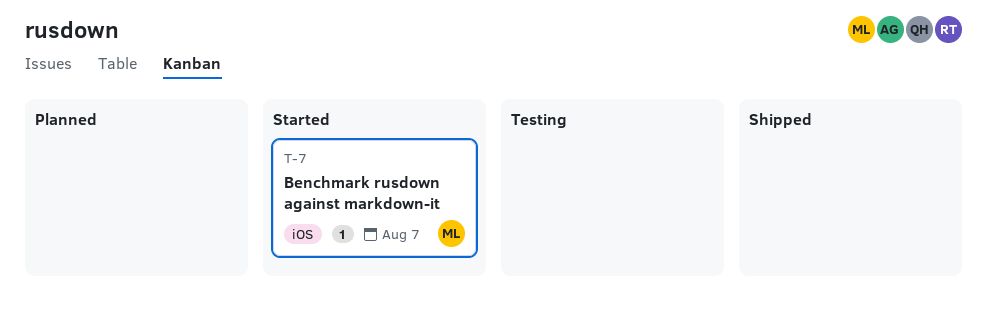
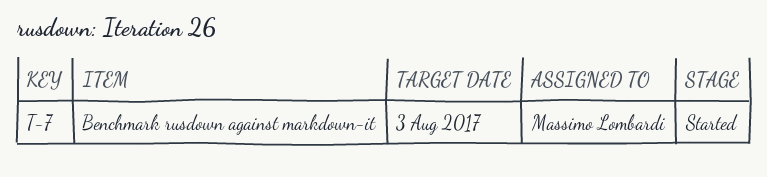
T-7, due: Aug 7 -> Aug 3

